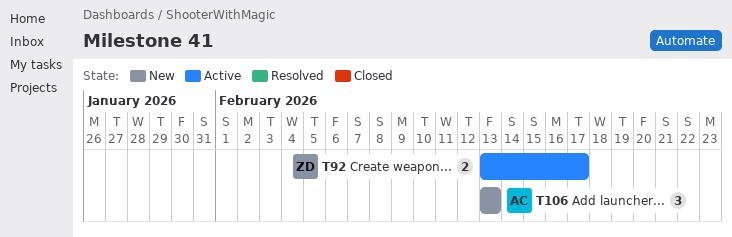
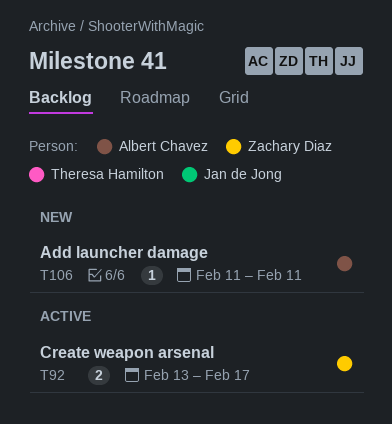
T106, estimate: 3 -> 1
T106, start: Feb 13 -> Feb 11
T106, due: Feb 13 -> Feb 11

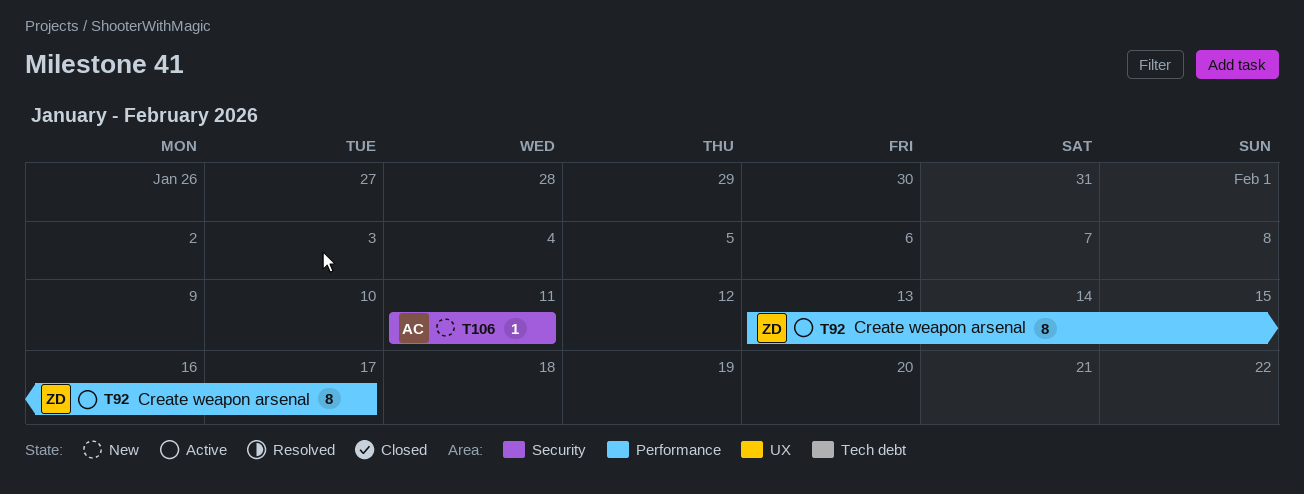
T92, estimate: 2 -> 8

